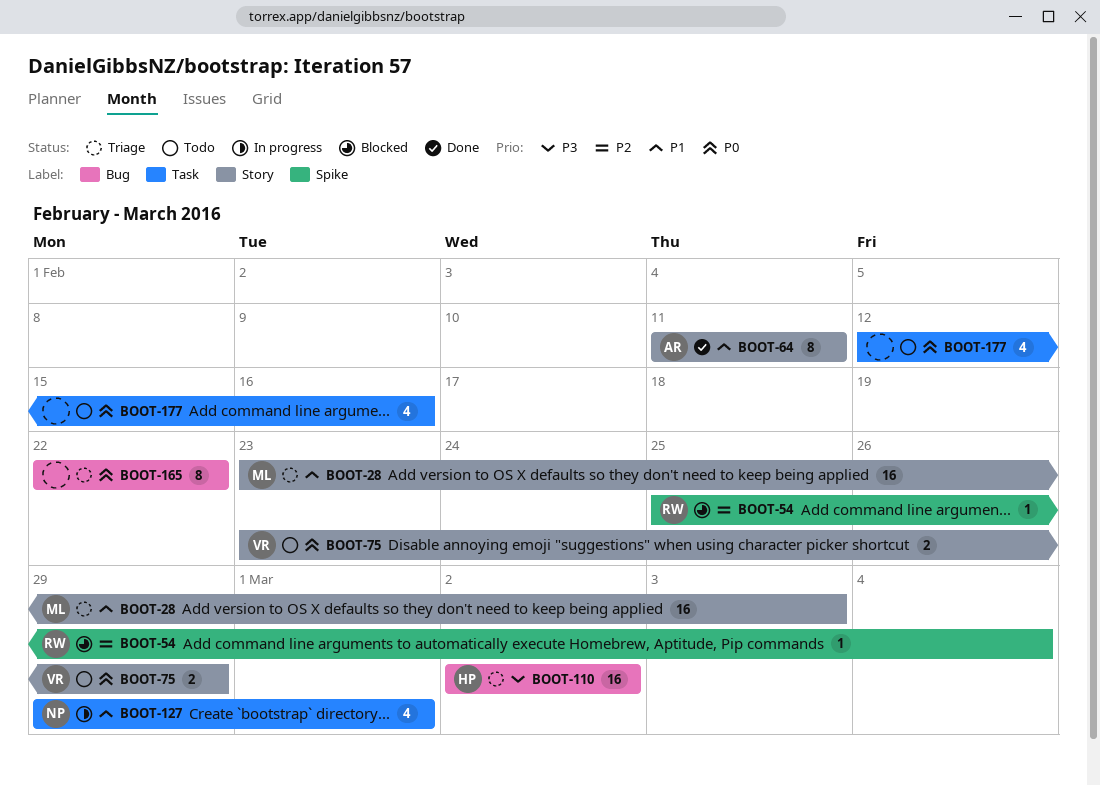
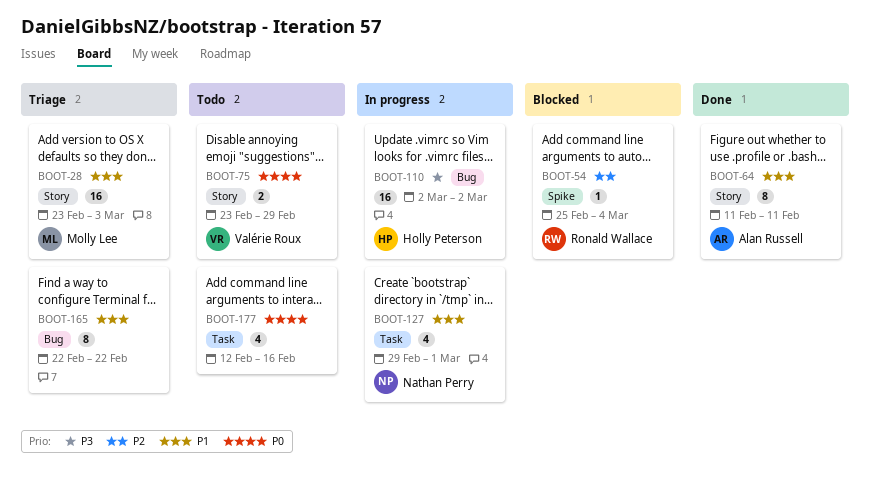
BOOT-110, status: Triage -> In progress
BOOT-165, priority: P0 -> P1

